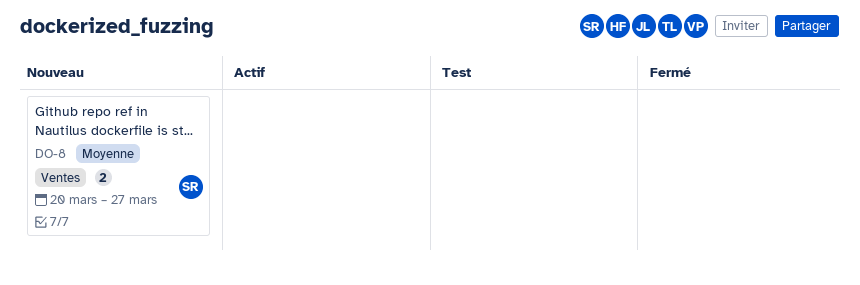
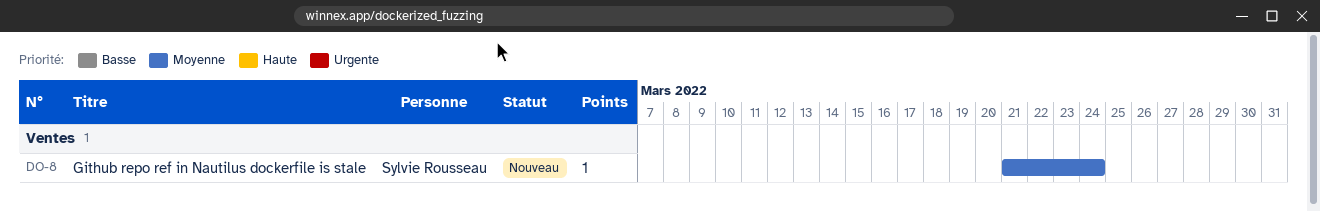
DO-8, estimate: 2 -> 1
DO-8, start: Mar 20 -> Mar 21
DO-8, due: Mar 27 -> Mar 24

